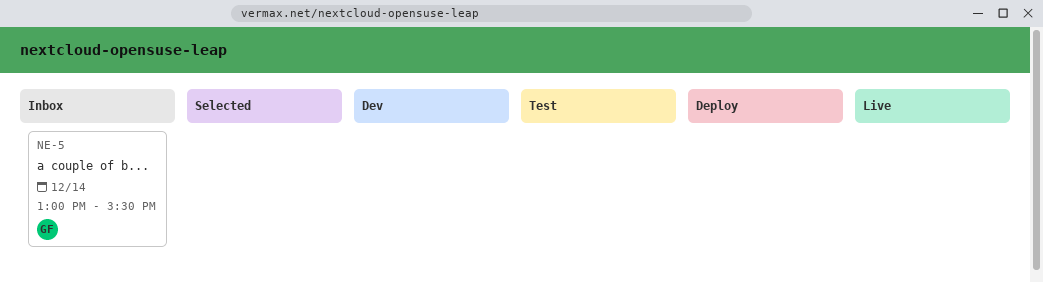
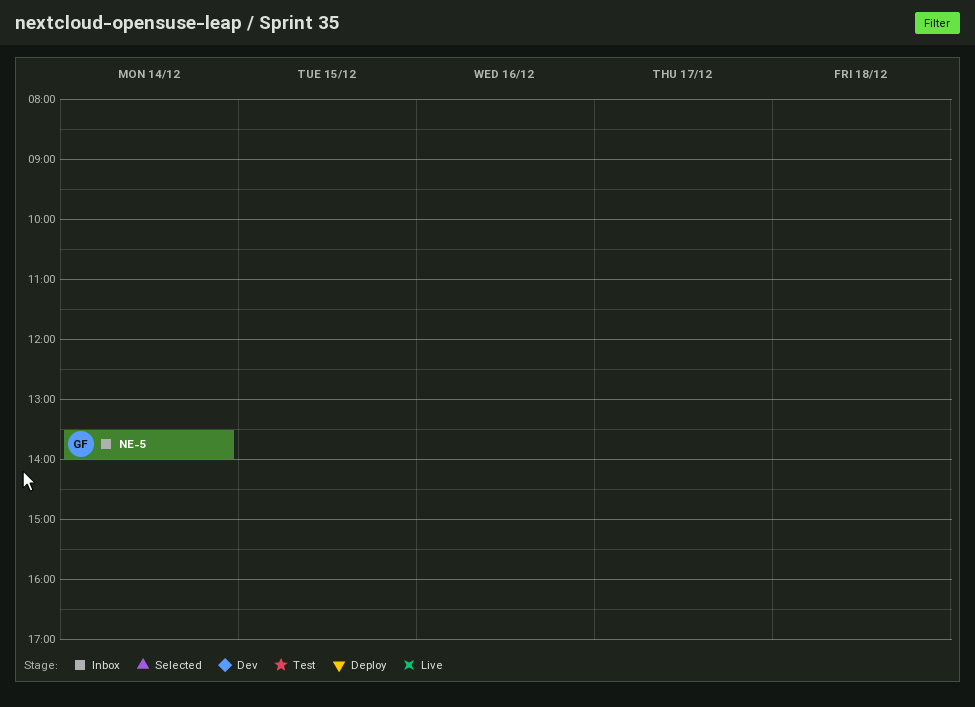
NE-5, begins: 13:00 -> 13:30
NE-5, ends: 15:30 -> 14:00

